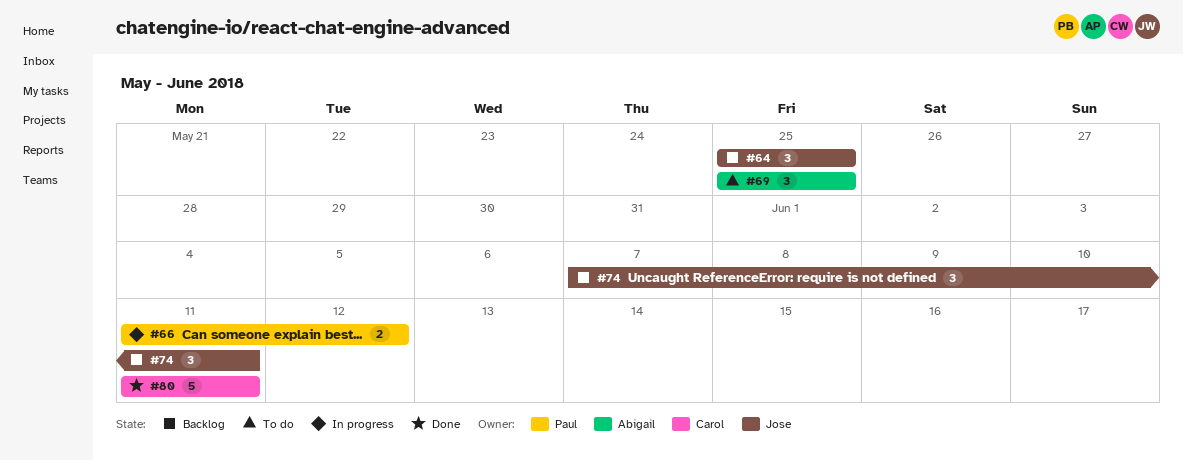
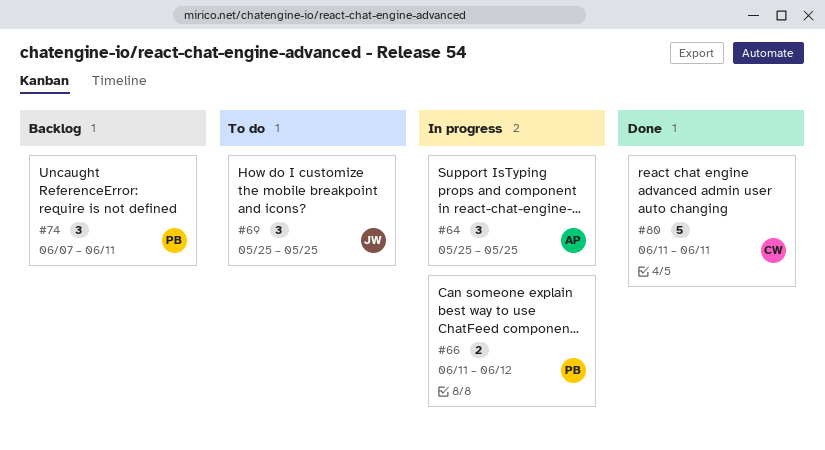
#64, status: Backlog -> In progress
#64, owner: Jose -> Abigail
#69, owner: Abigail -> Jose
#74, owner: Jose -> Paul

